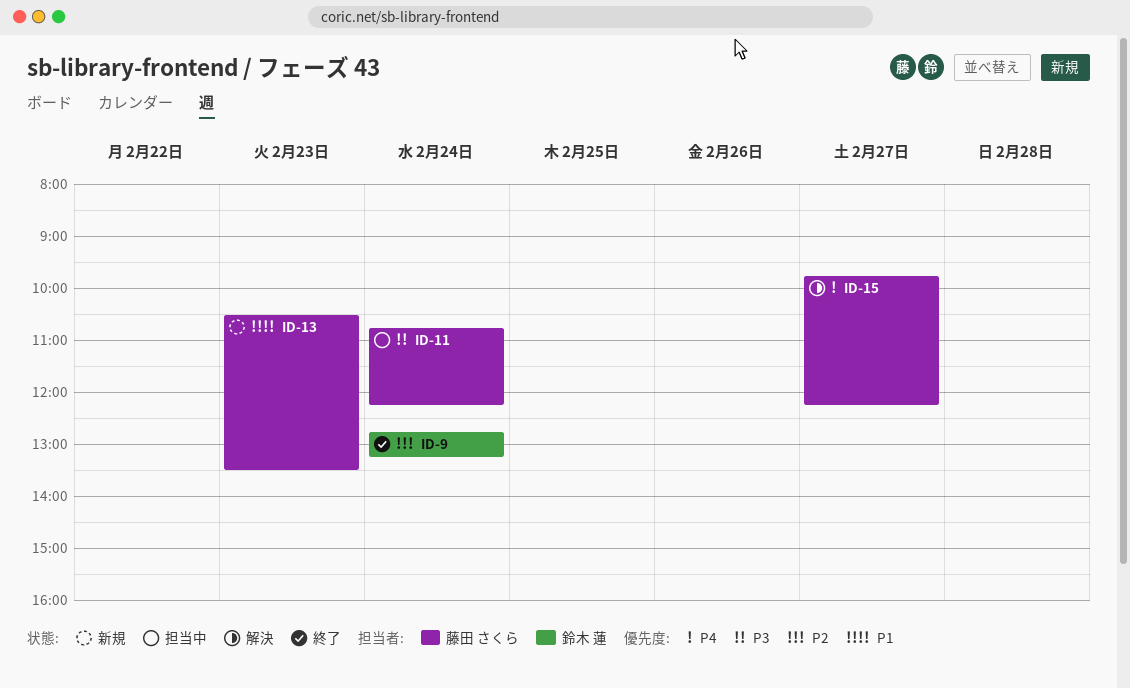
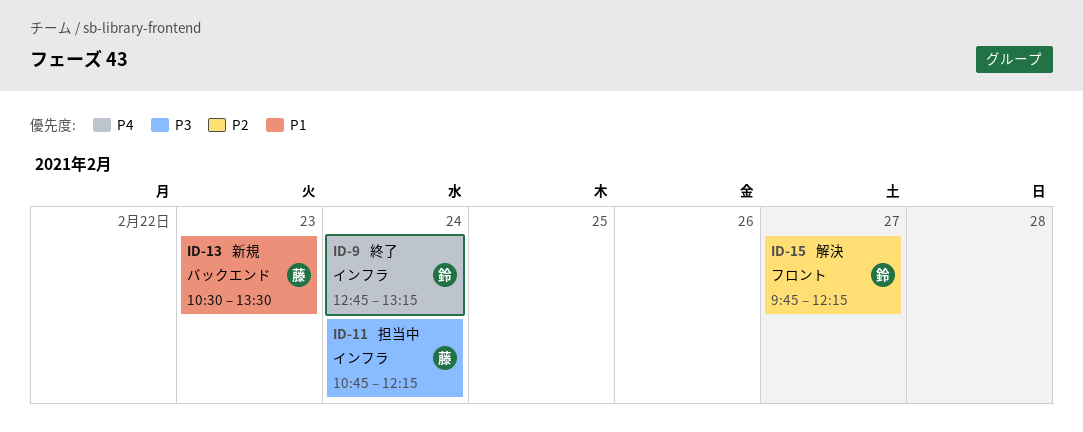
ID-9, priority: P2 -> P4
ID-15, owner: 藤田 さくら -> 鈴木 蓮
ID-15, priority: P4 -> P2

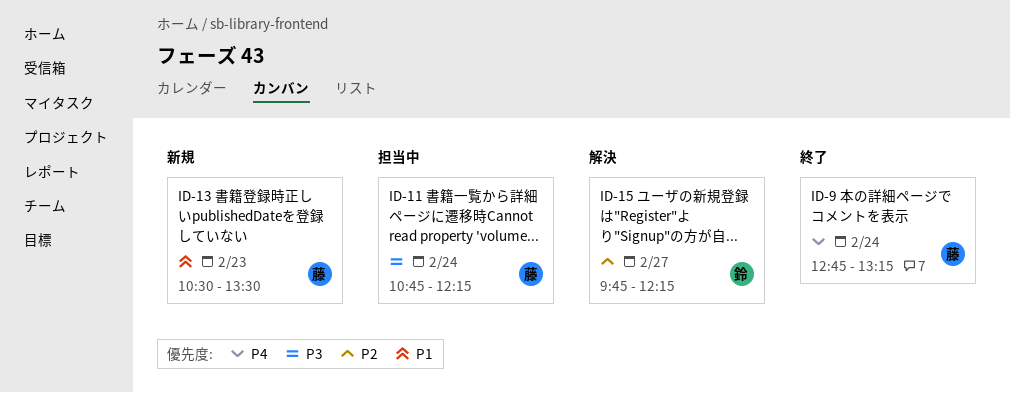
ID-9, owner: 鈴 -> 藤

